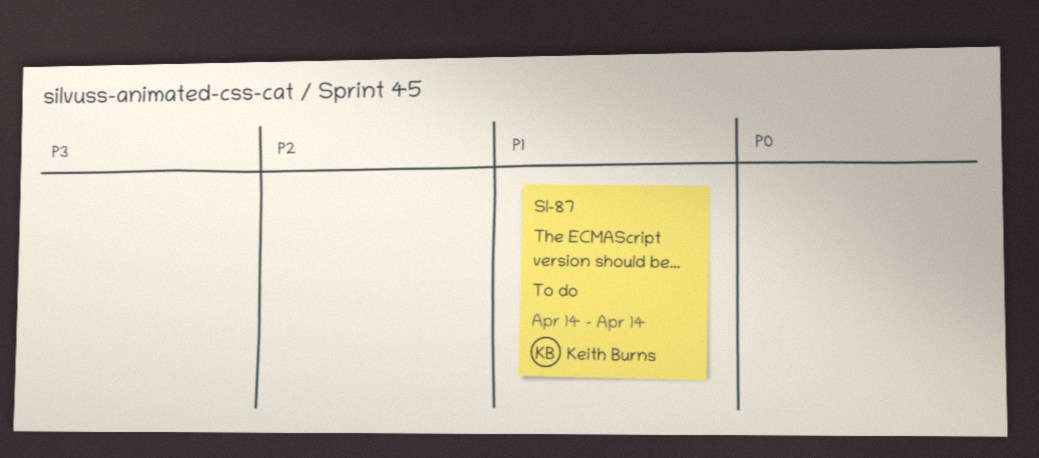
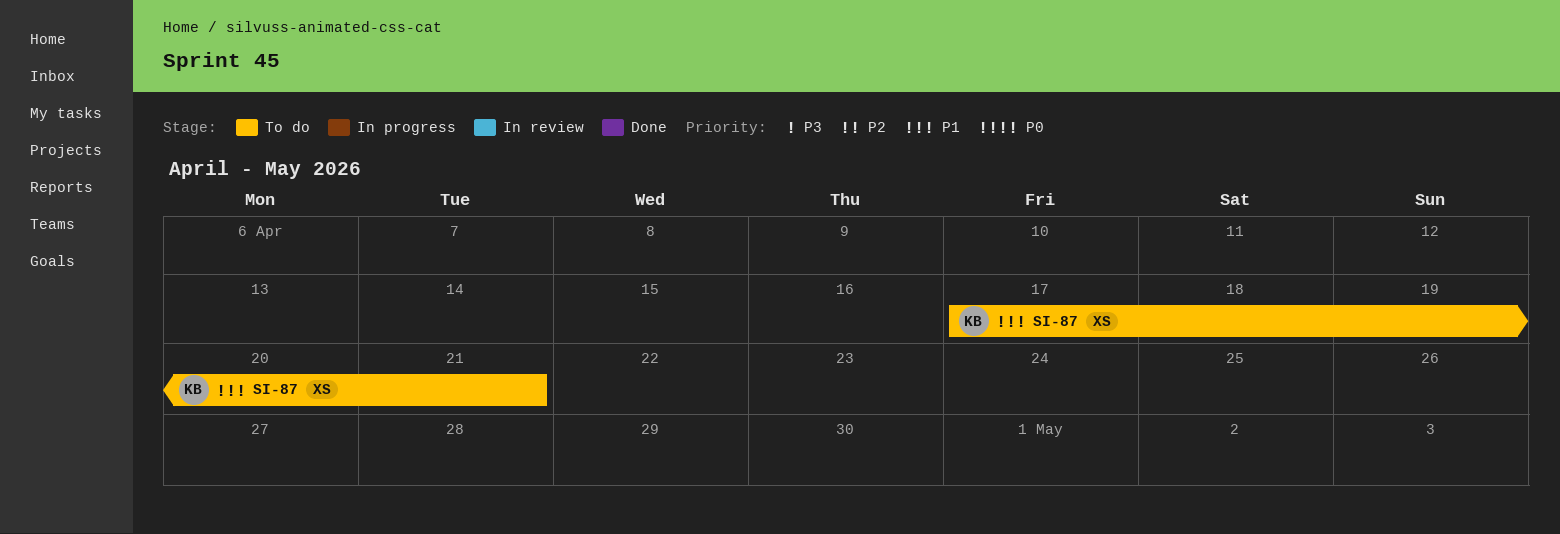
SI-87, start: Apr 14 -> Apr 17
SI-87, due: Apr 14 -> Apr 21

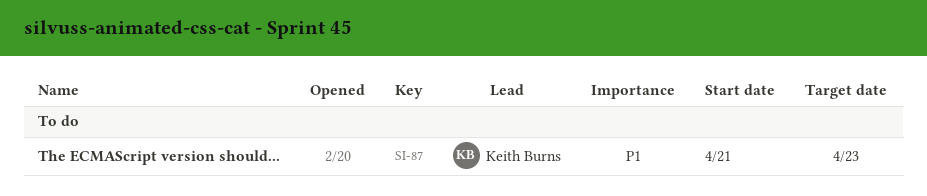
SI-87, start: Apr 17 -> Apr 21
SI-87, due: Apr 21 -> Apr 23

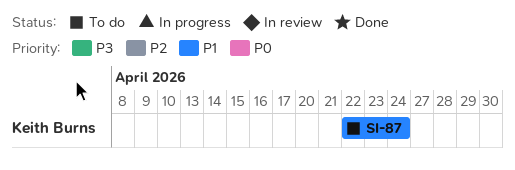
SI-87, start: Apr 21 -> Apr 22
SI-87, due: Apr 23 -> Apr 24

